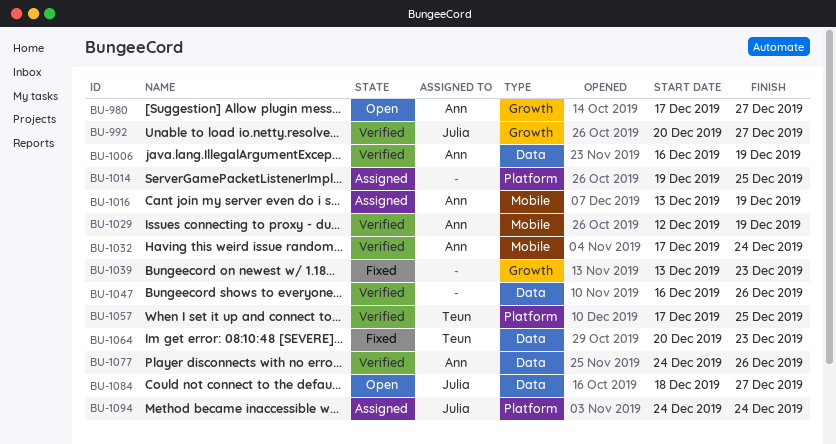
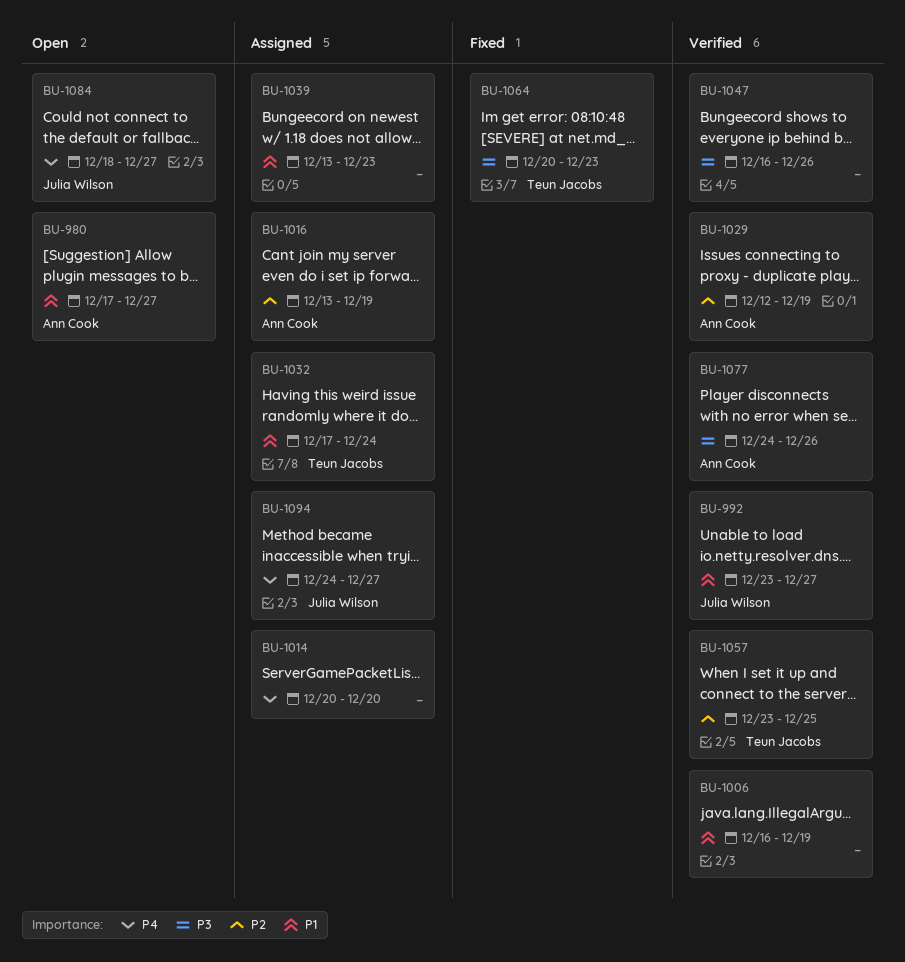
BU-992, start: Dec 20 -> Dec 23
BU-1006, owner: Ann Cook -> none
BU-1014, start: Dec 19 -> Dec 20
BU-1014, due: Dec 25 -> Dec 20
BU-1032, status: Verified -> Assigned
BU-1032, owner: Ann Cook -> Teun Jacobs
BU-1039, status: Fixed -> Assigned
BU-1057, start: Dec 17 -> Dec 23
BU-1094, due: Dec 24 -> Dec 27

